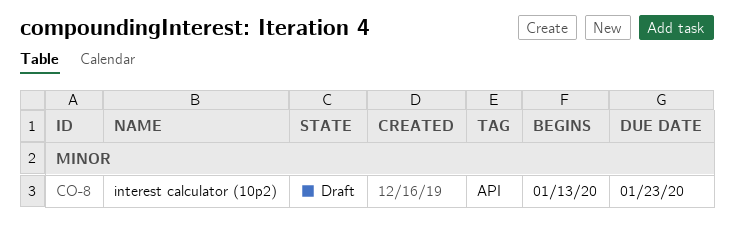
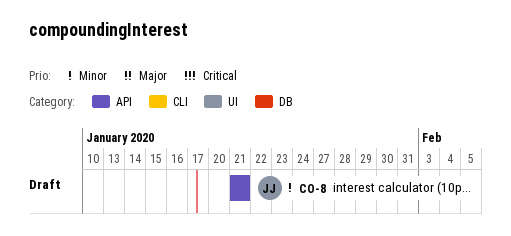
CO-8, start: Jan 13 -> Jan 21
CO-8, due: Jan 23 -> Jan 21

